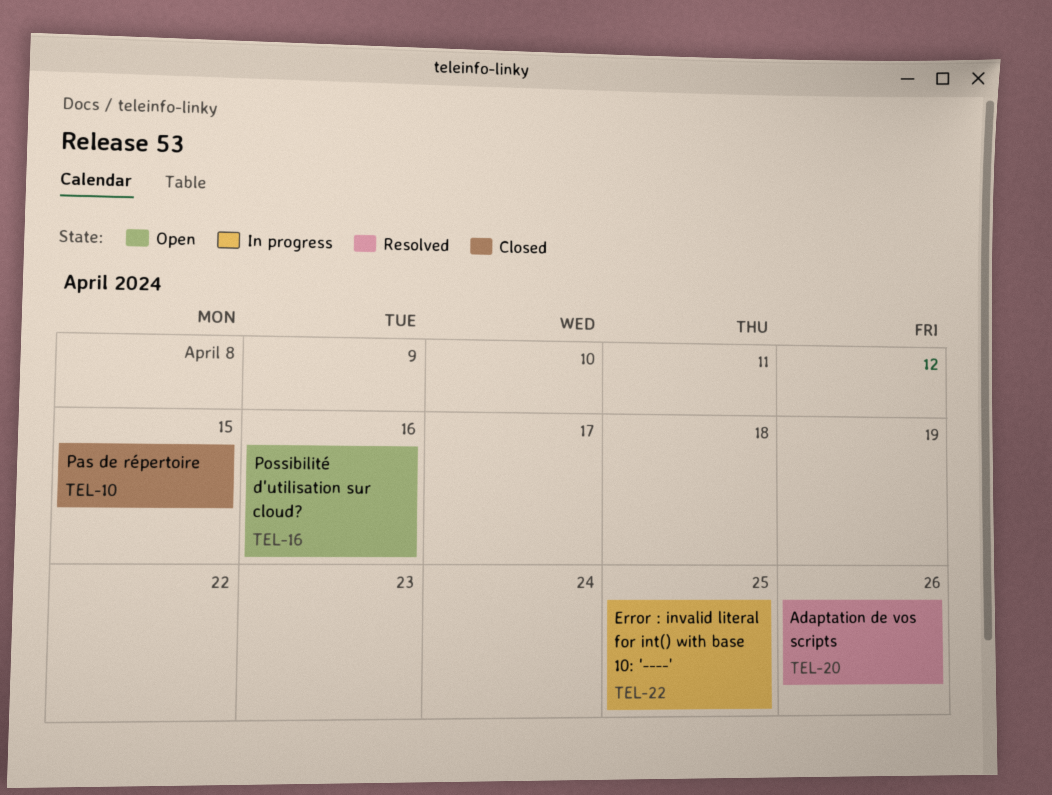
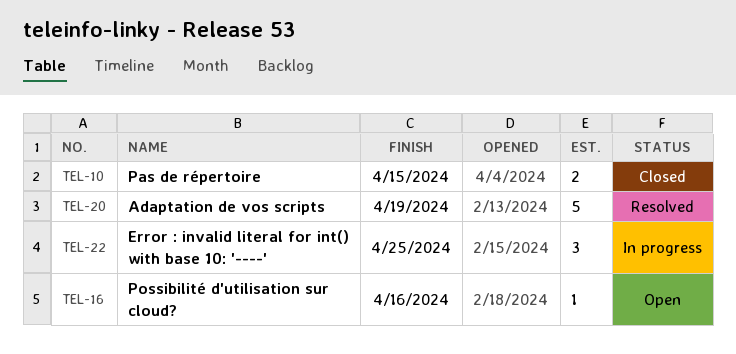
TEL-20, due: Apr 26 -> Apr 19

